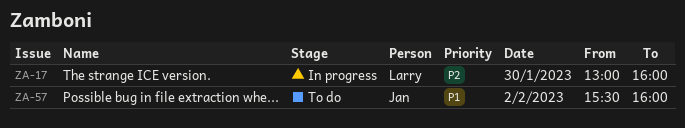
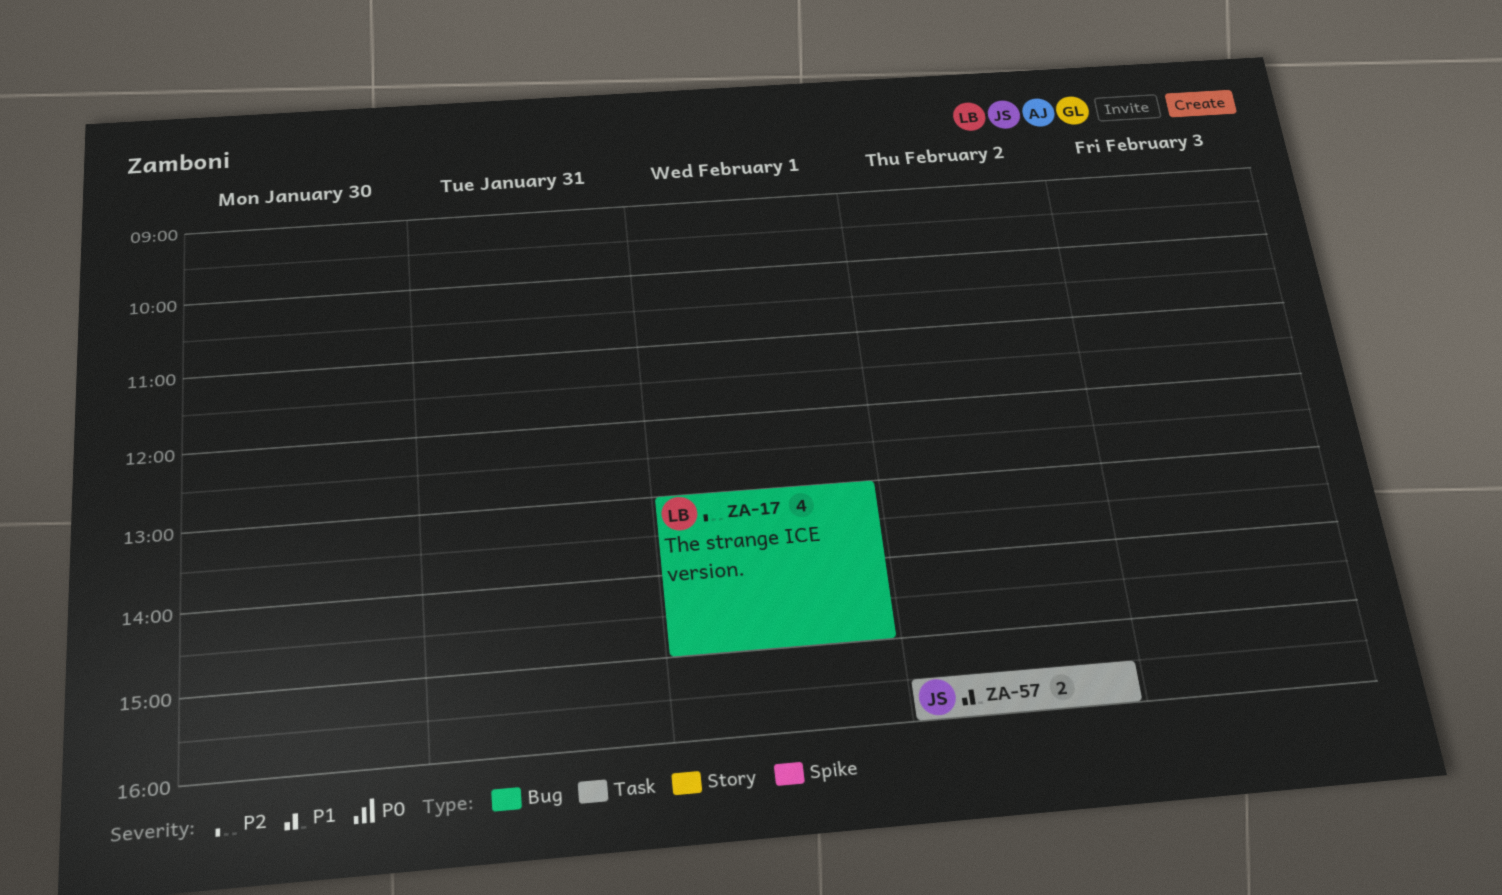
ZA-17, day: Jan 30 -> Feb 1
ZA-17, ends: 16:00 -> 15:00

